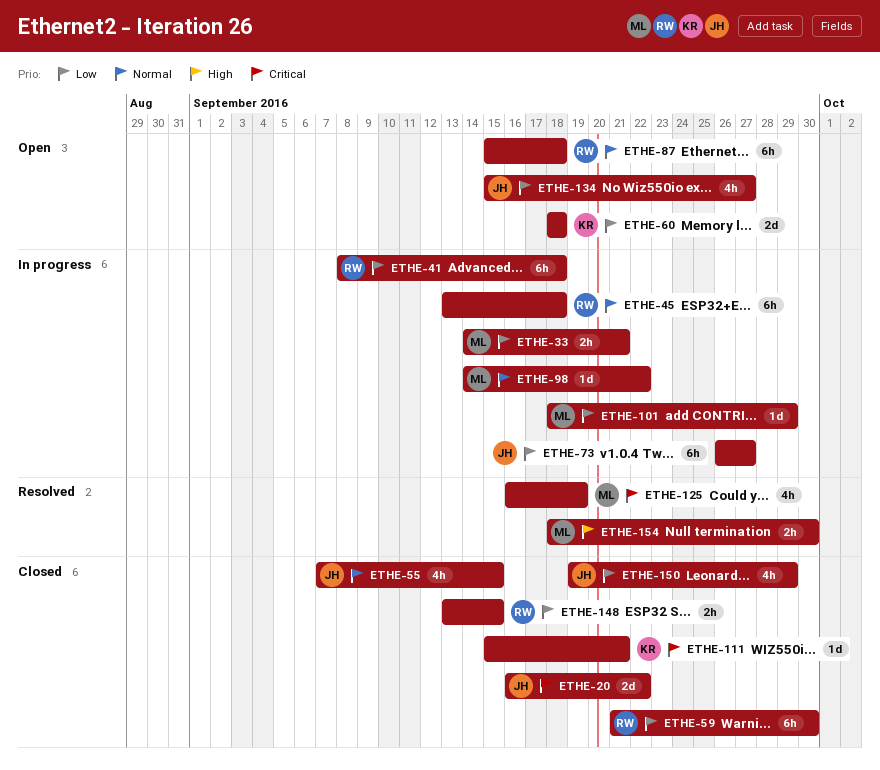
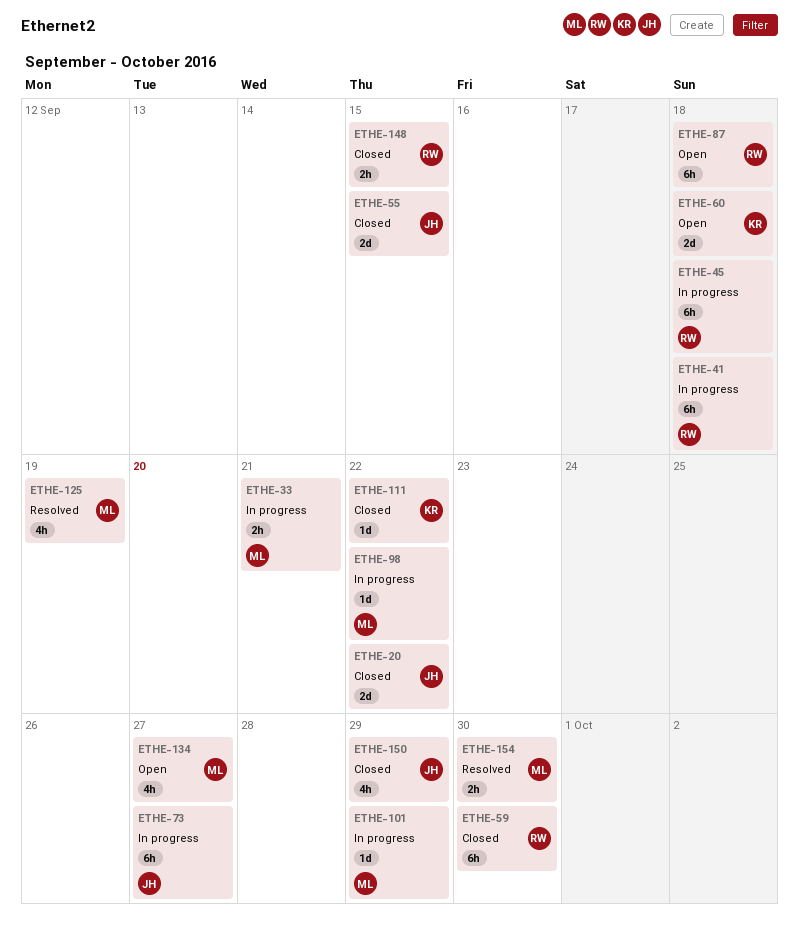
ETHE-55, estimate: 4h -> 2d
ETHE-111, due: Sep 21 -> Sep 22
ETHE-134, owner: JH -> ML

